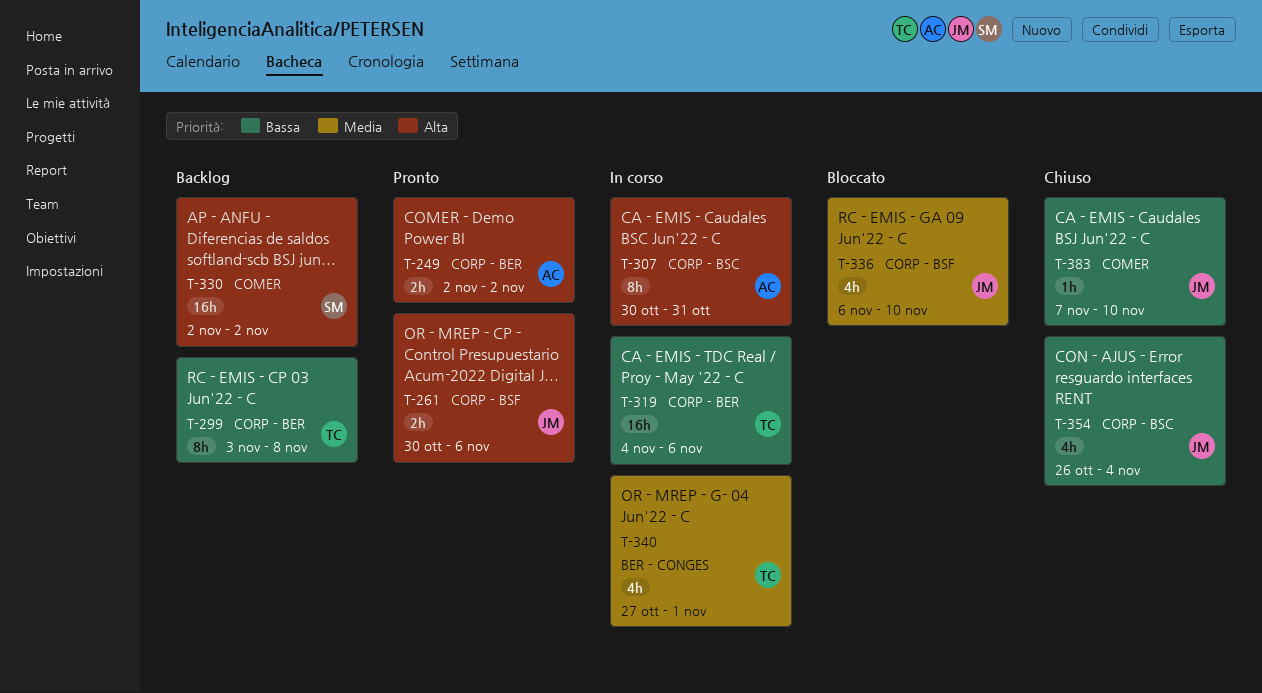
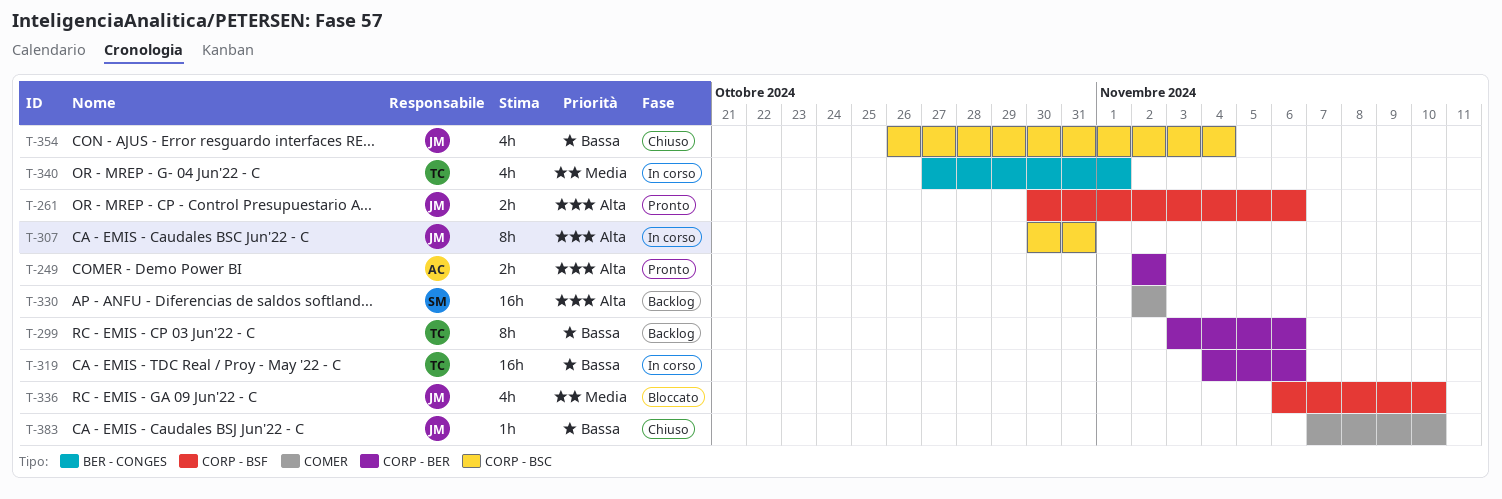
T-299, due: Nov 8 -> Nov 6
T-307, owner: AC -> JM

